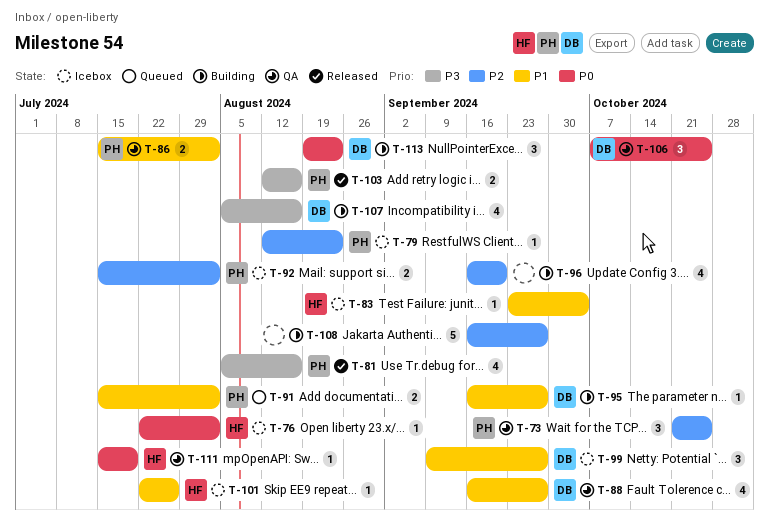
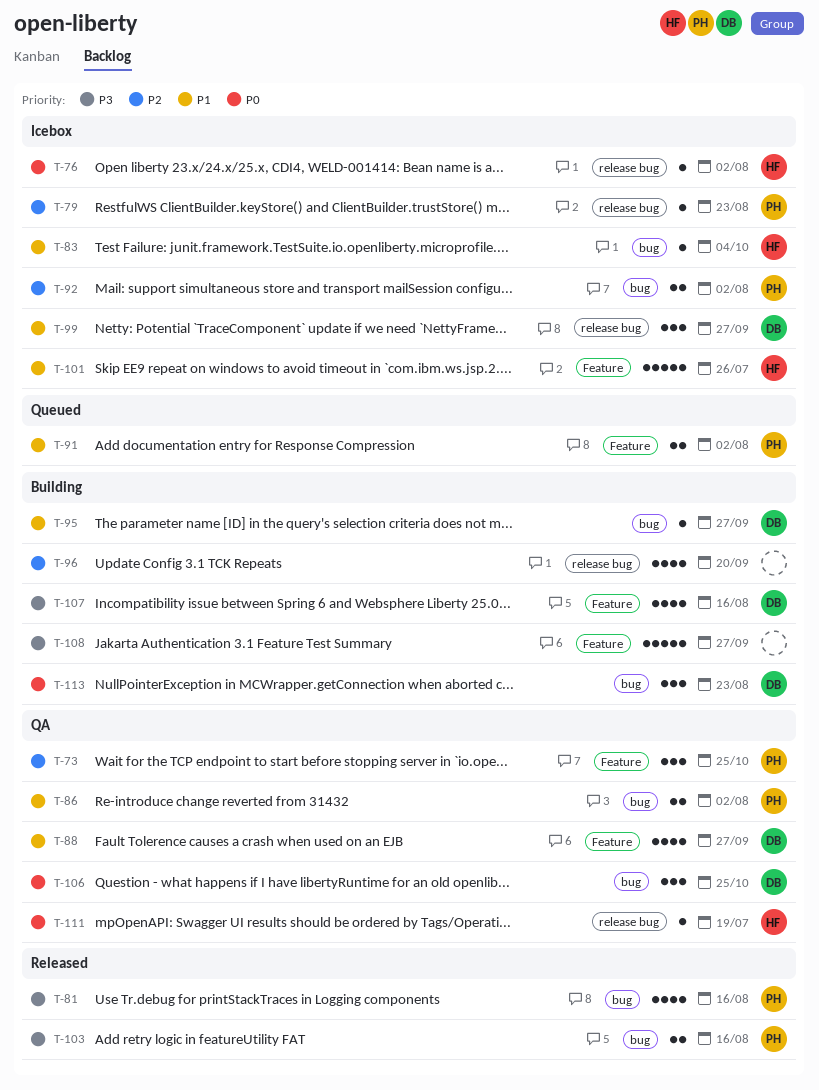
T-101, estimate: 1 -> 5
T-108, priority: P2 -> P3

